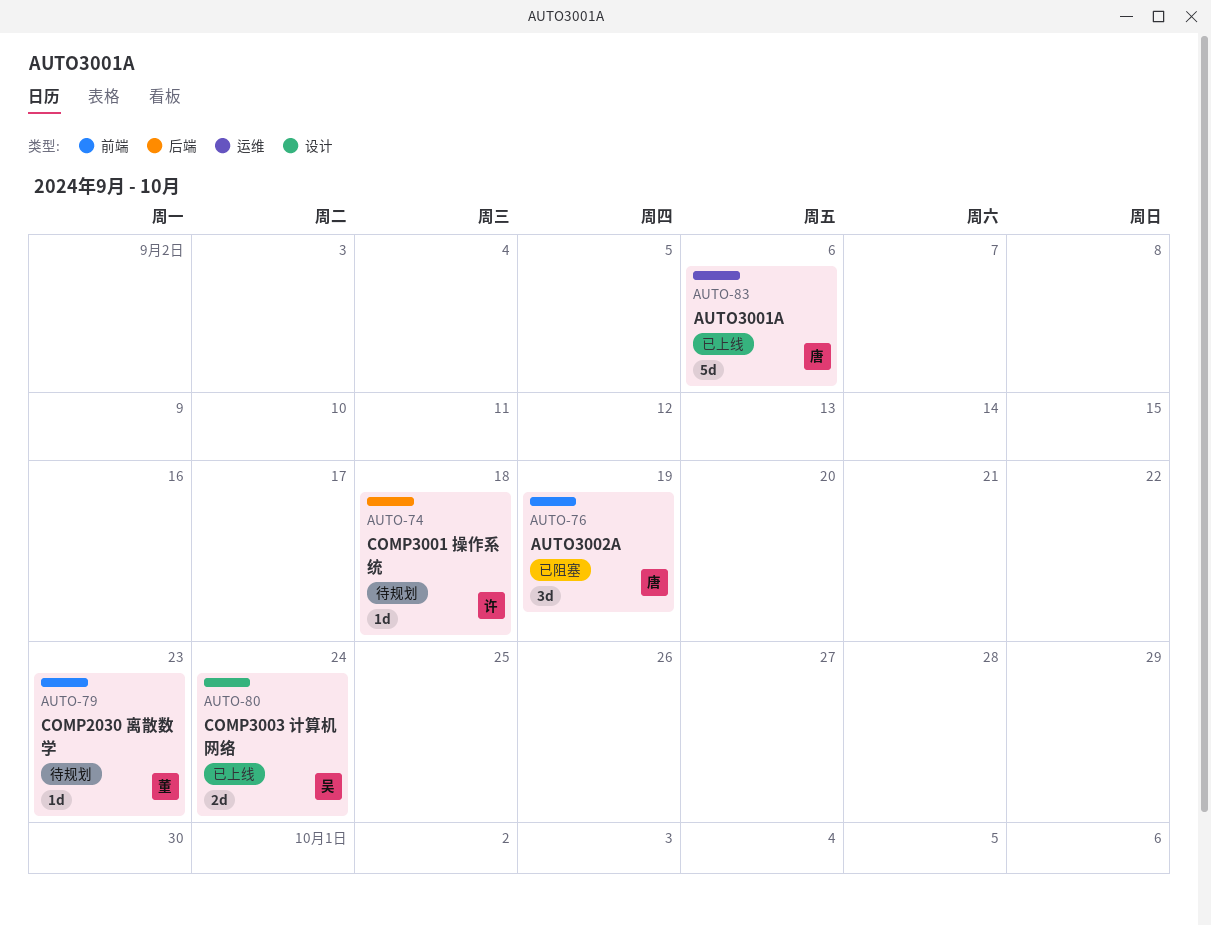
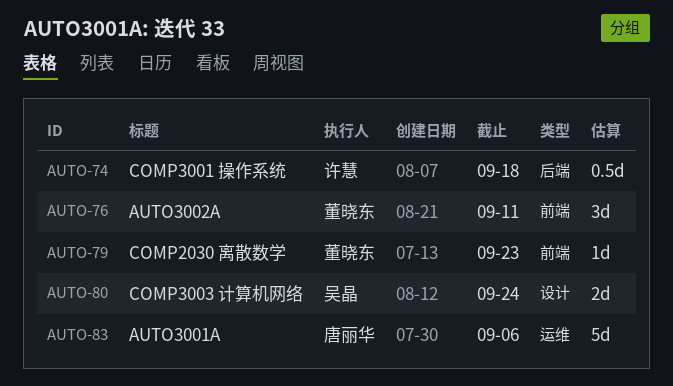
AUTO-74, estimate: 1d -> 0.5d
AUTO-76, owner: 唐丽华 -> 董晓东
AUTO-76, due: Sep 19 -> Sep 11

